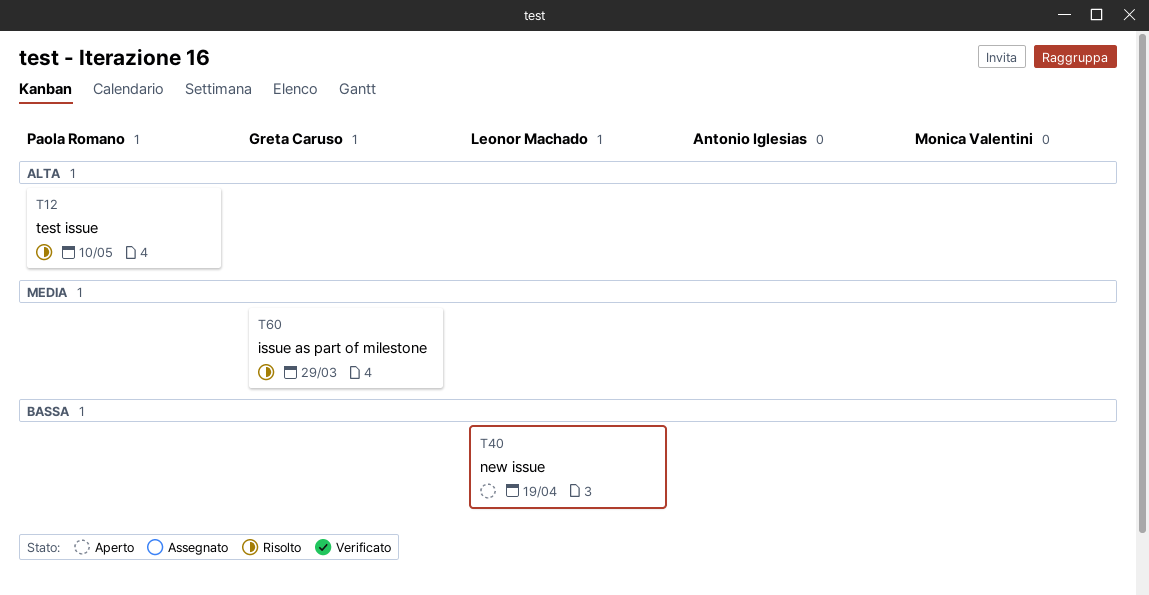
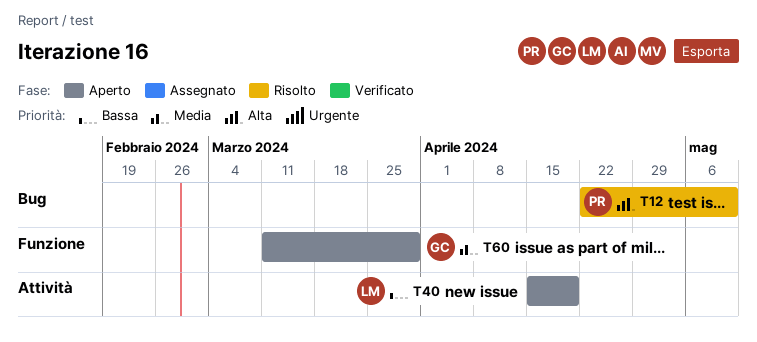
T60, status: Risolto -> Aperto

